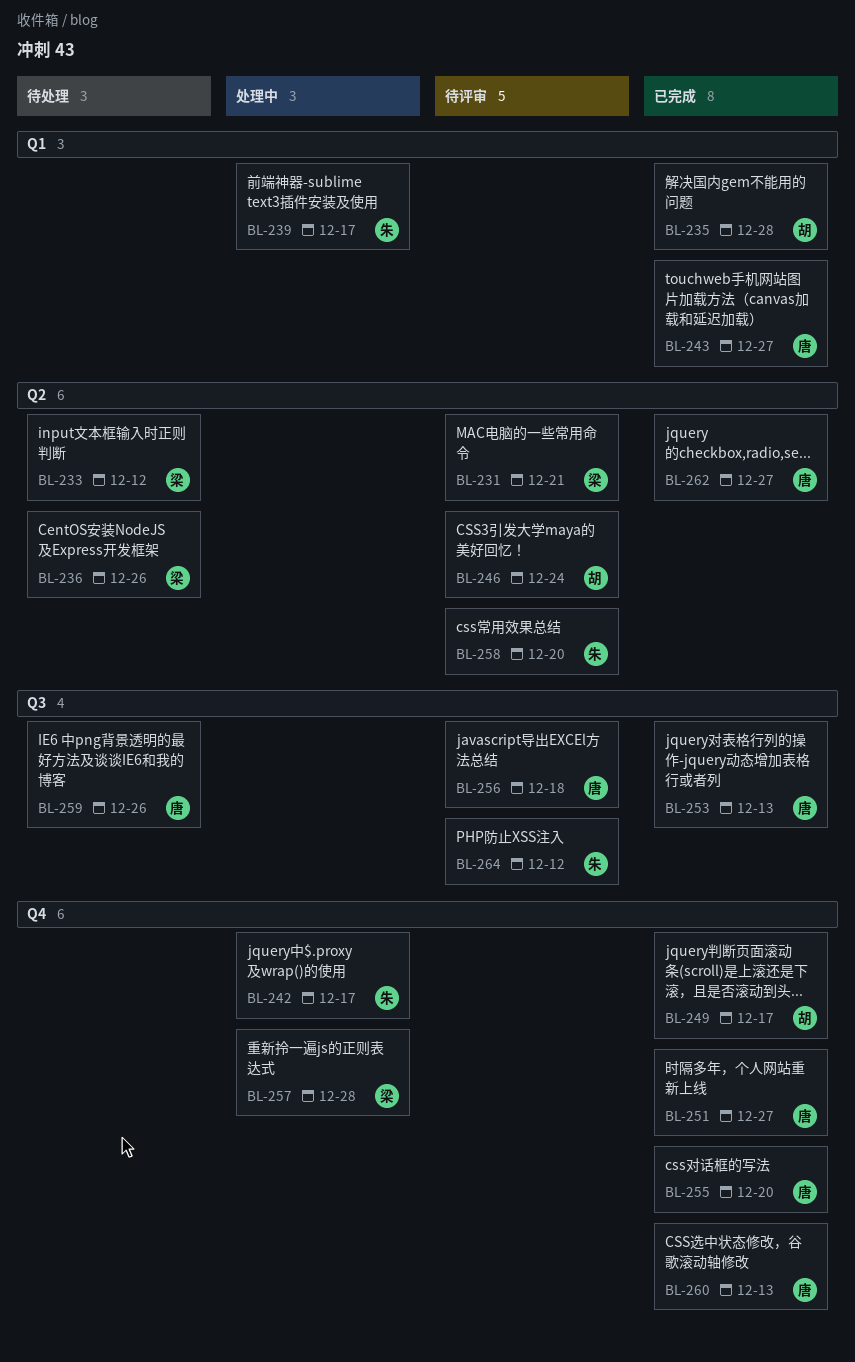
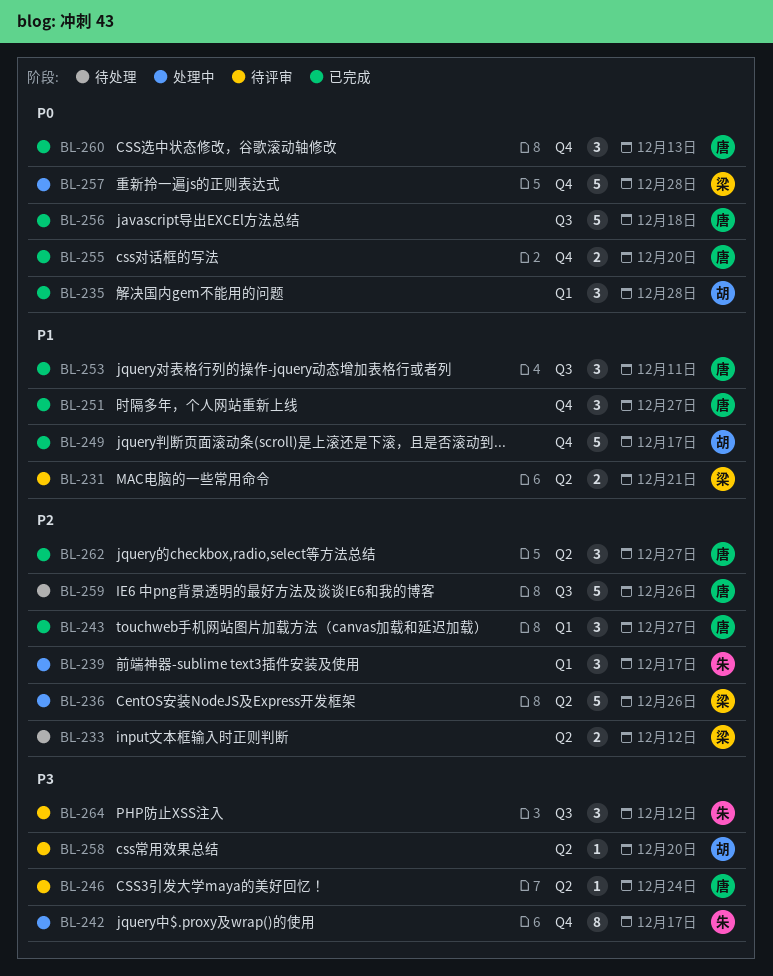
BL-236, status: 待处理 -> 处理中
BL-246, owner: 胡 -> 唐
BL-253, due: Dec 13 -> Dec 11
BL-256, status: 待评审 -> 已完成
BL-258, owner: 朱 -> 胡

